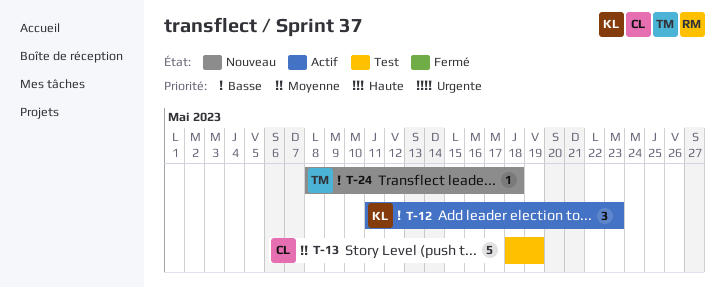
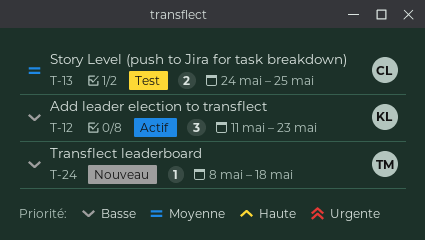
T-13, estimate: 5 -> 2
T-13, start: May 18 -> May 24
T-13, due: May 19 -> May 25

